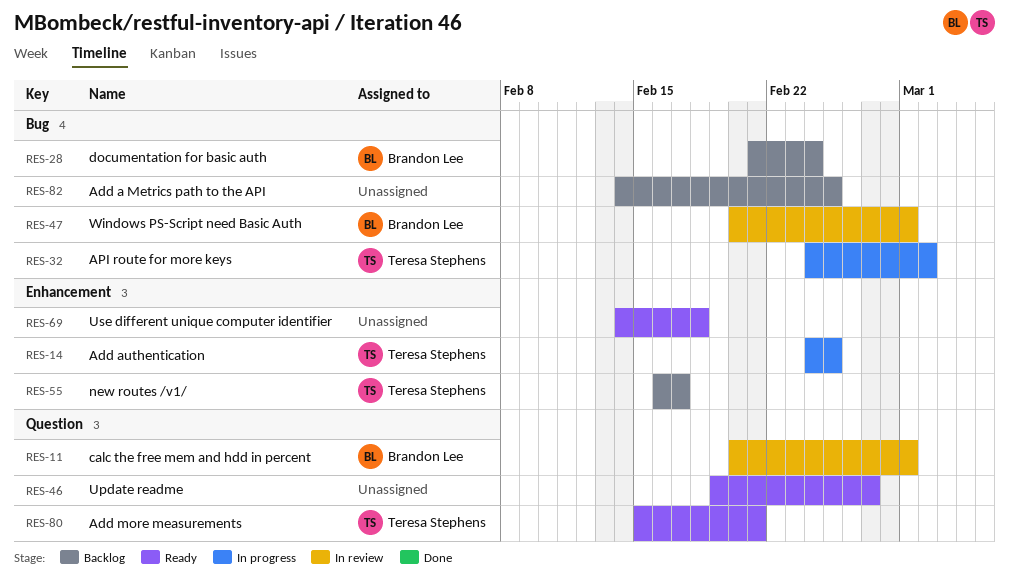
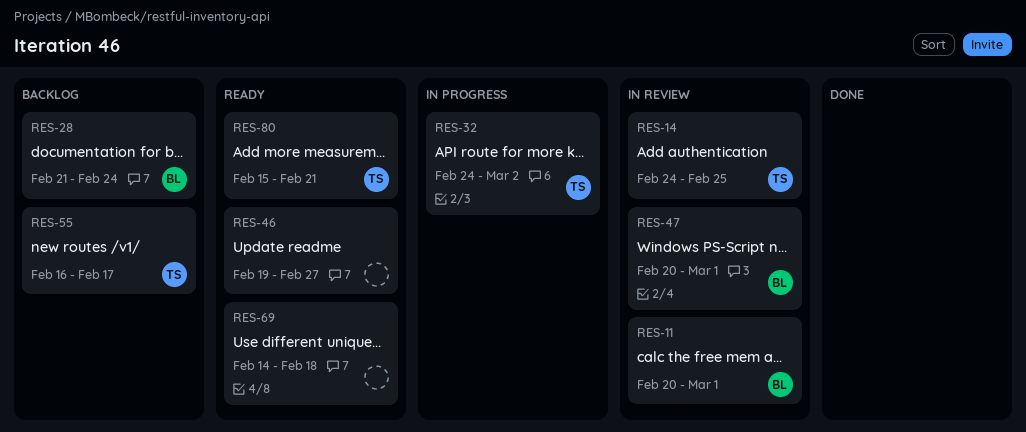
RES-14, status: In progress -> In review
RES-82: present -> none

